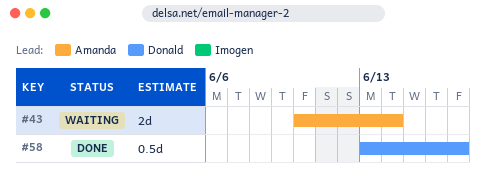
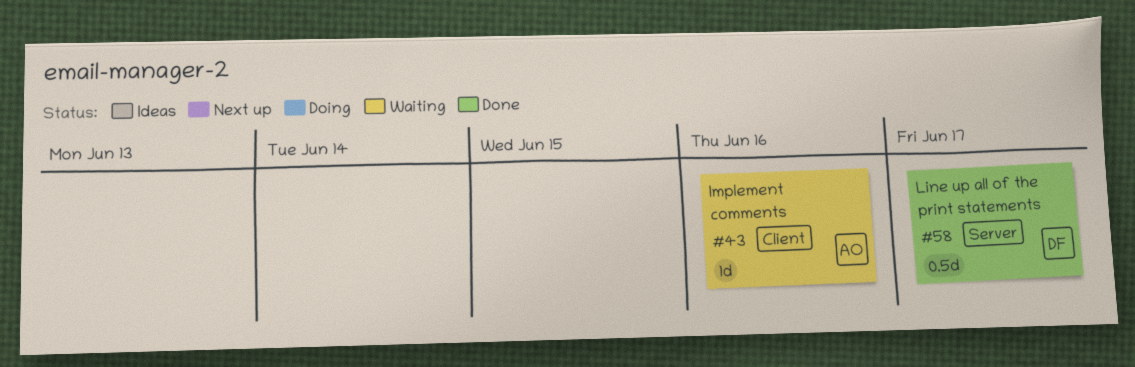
#43, estimate: 2d -> 1d
#43, due: Jun 14 -> Jun 16

